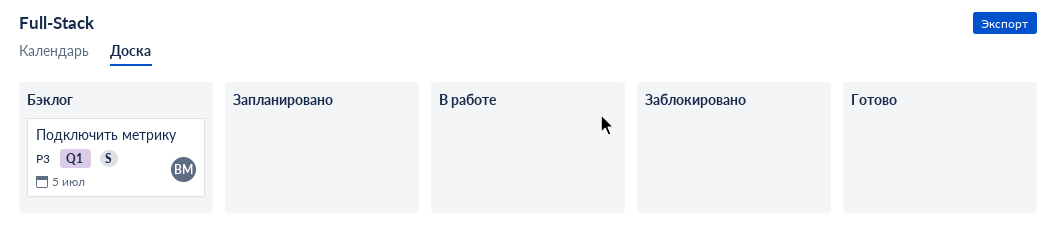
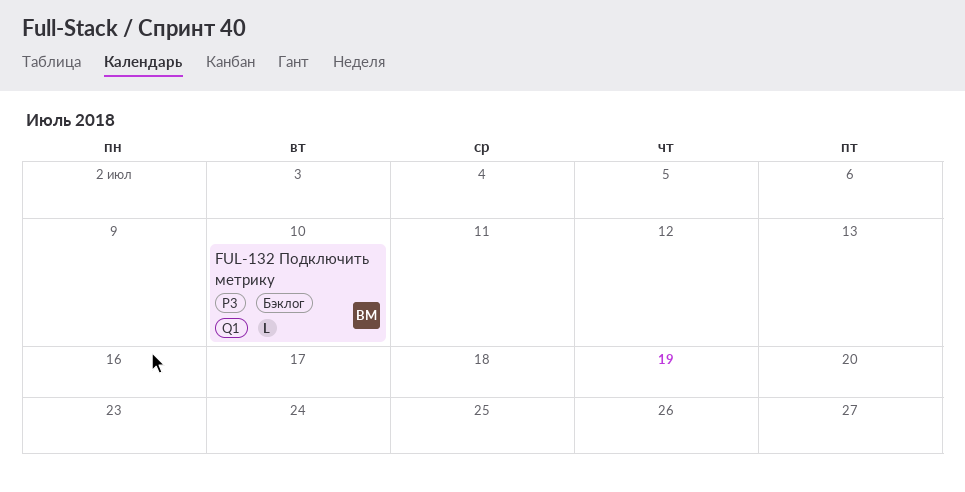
Подключить метрику, estimate: S -> L
Подключить метрику, due: Jul 5 -> Jul 10

